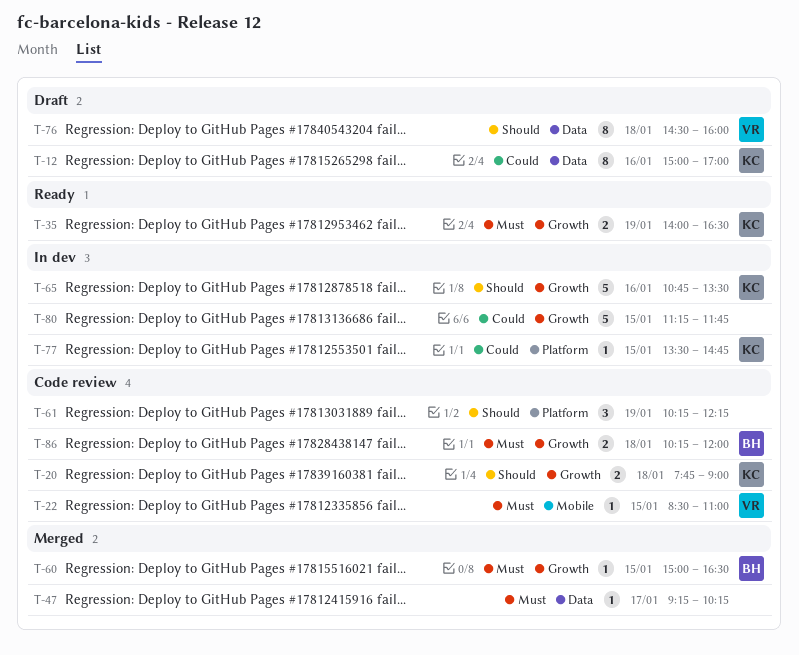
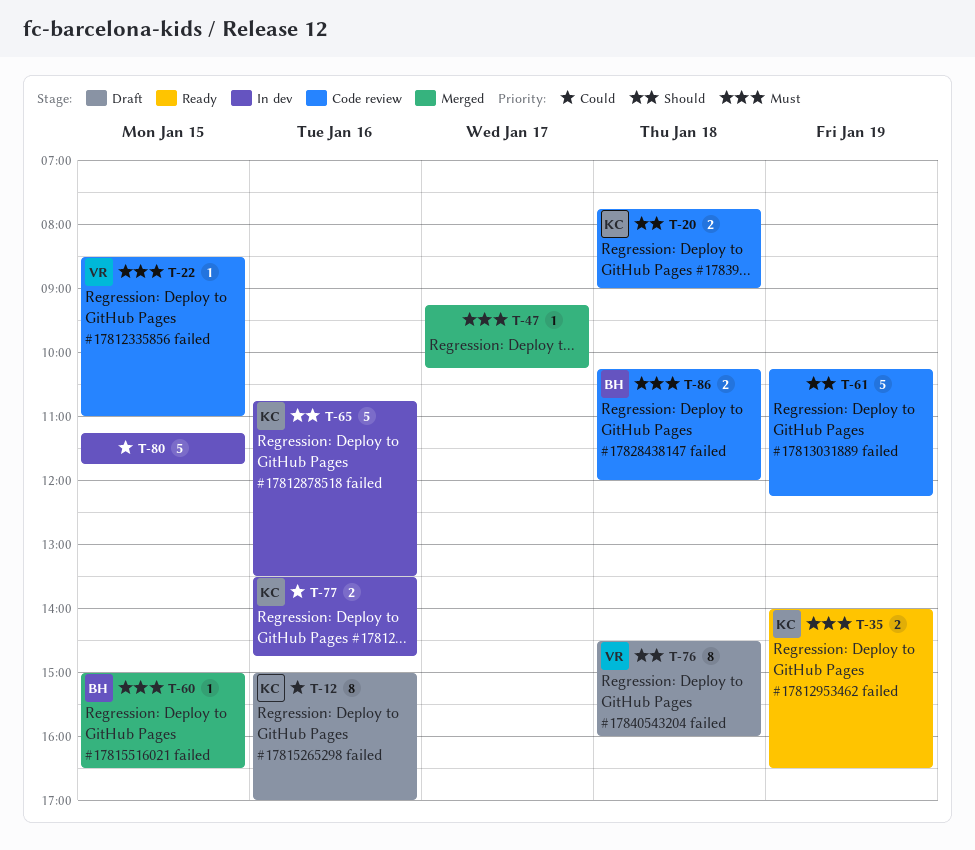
T-61, estimate: 3 -> 5
T-77, estimate: 1 -> 2
T-77, day: Jan 15 -> Jan 16

